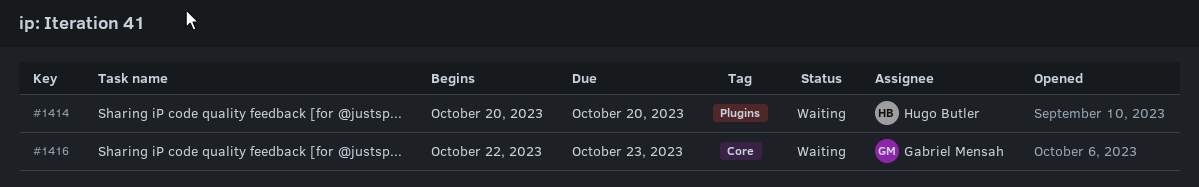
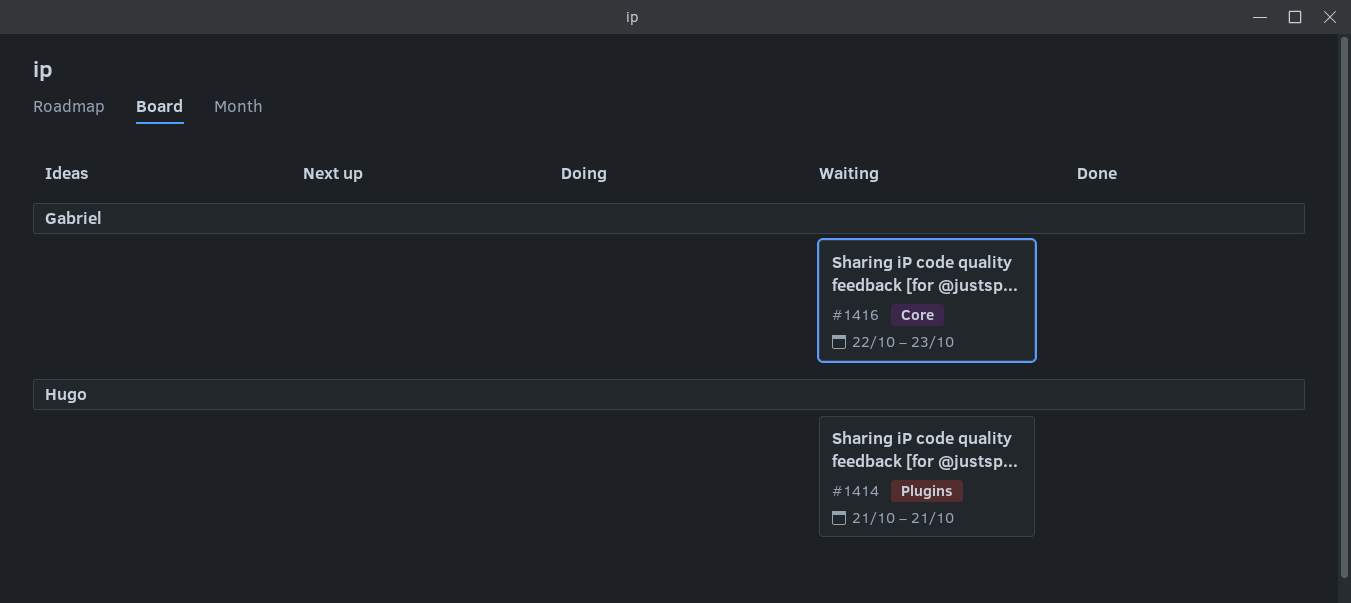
#1414, start: Oct 20 -> Oct 21
#1414, due: Oct 20 -> Oct 21

